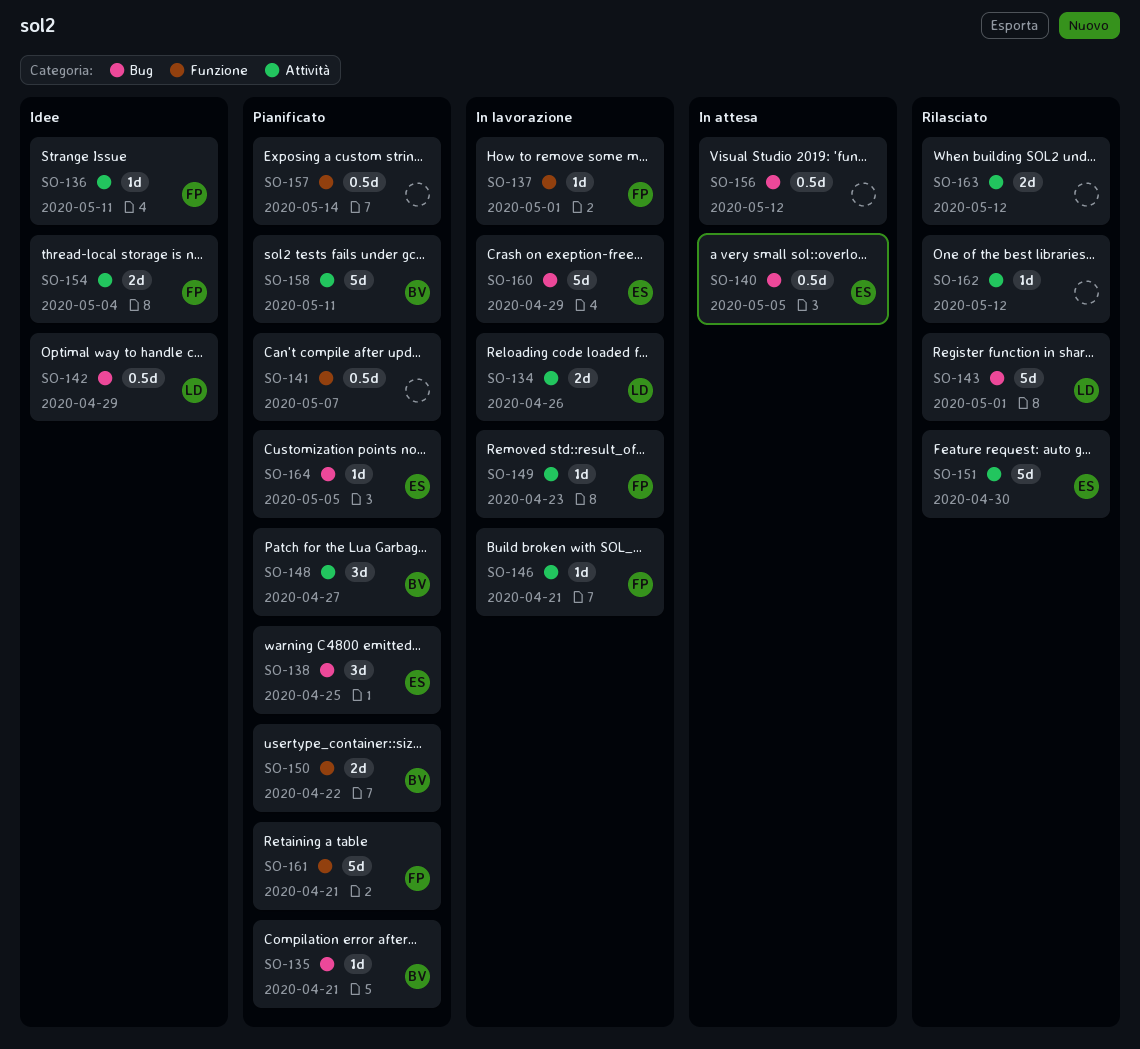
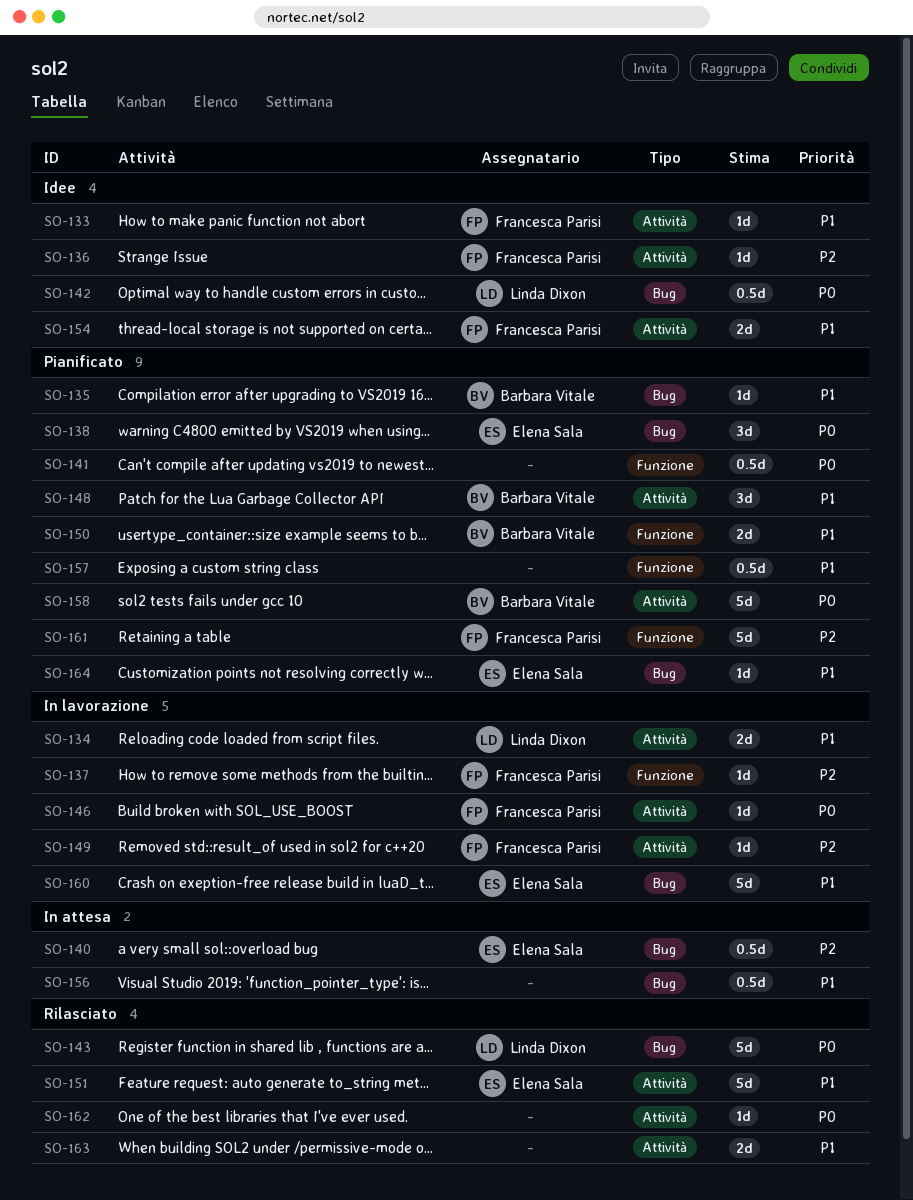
SO-133: none -> present

